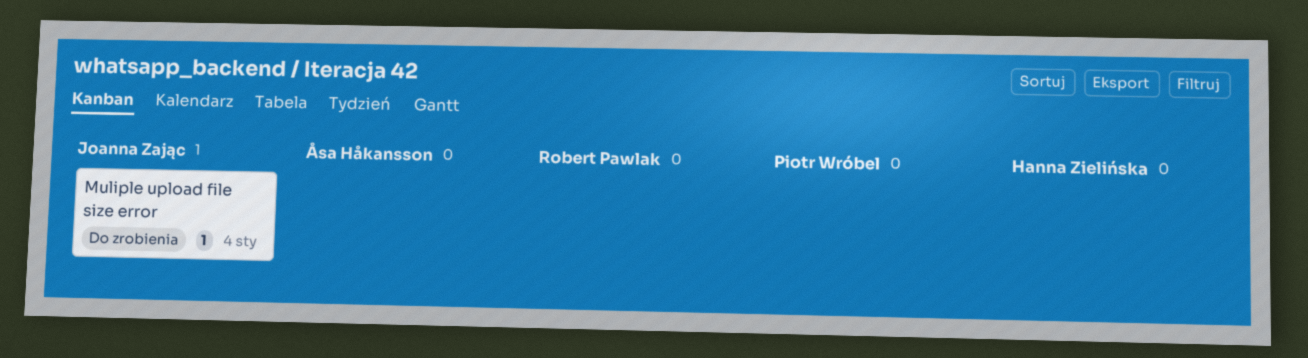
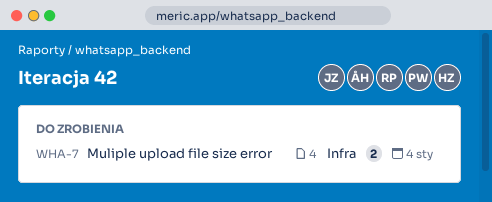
Muliple upload file size error, estimate: 1 -> 2

